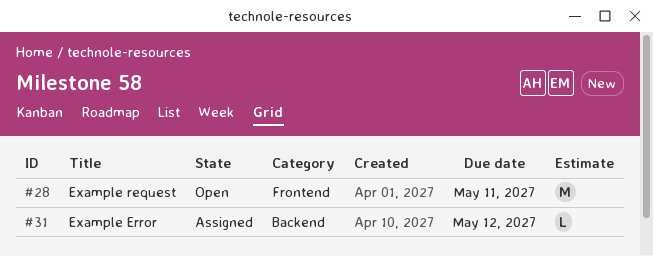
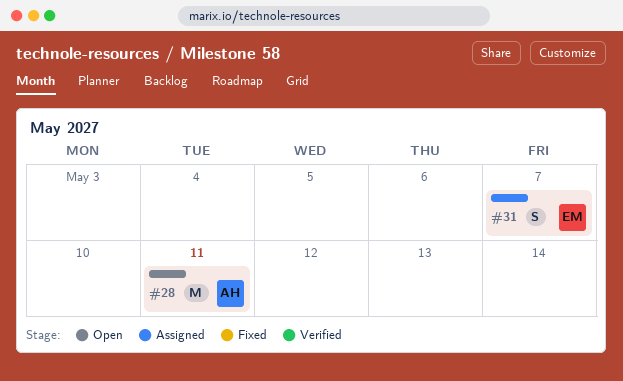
#31, estimate: L -> S
#31, due: May 12 -> May 7

